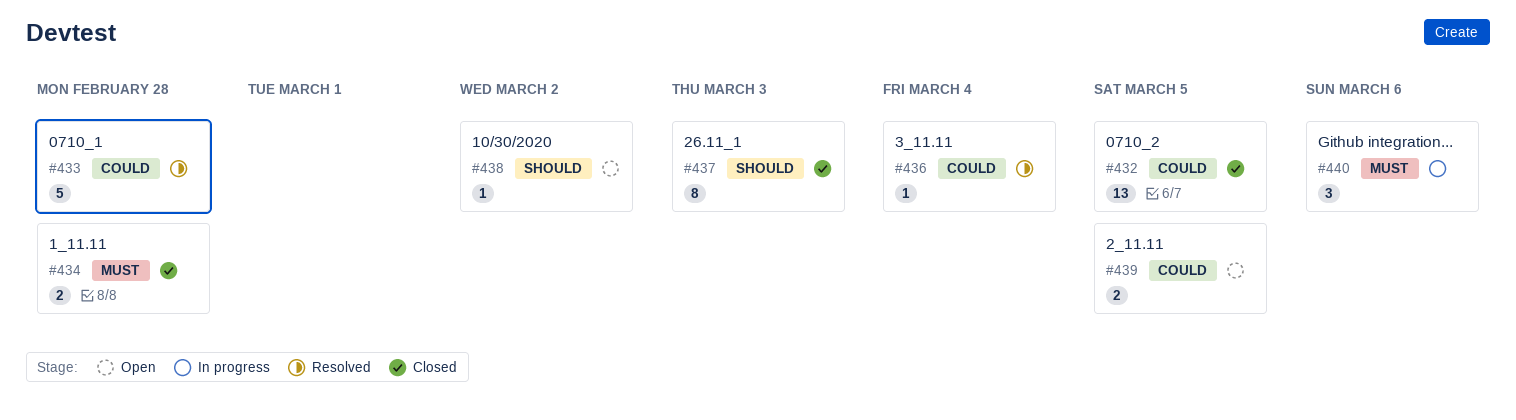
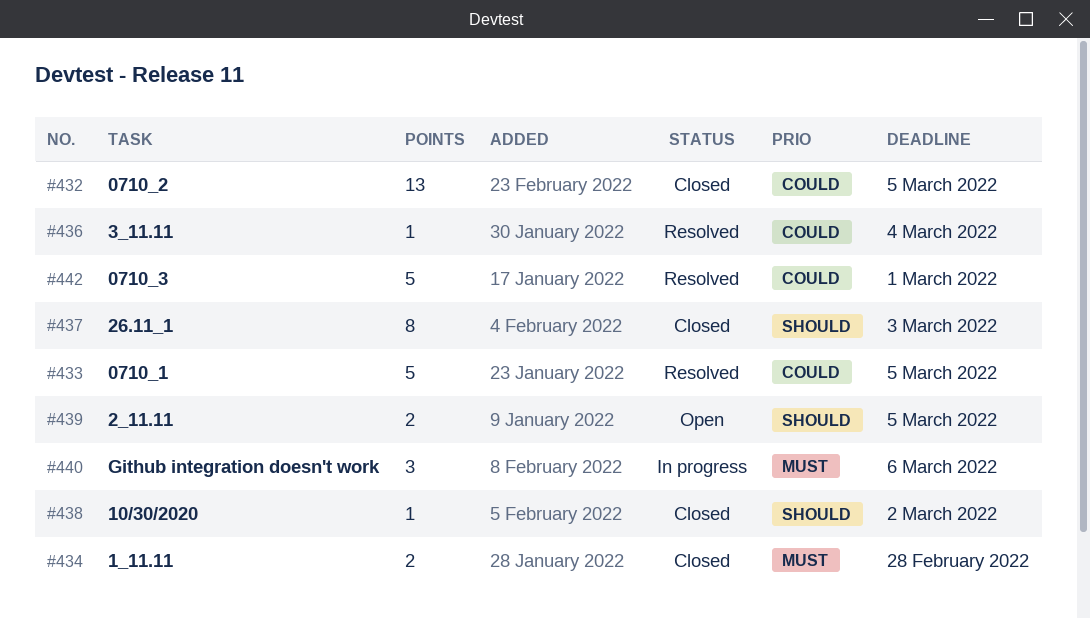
#433, due: Feb 28 -> Mar 5
#438, status: Open -> Closed
#439, priority: Could -> Should
#442: none -> present

